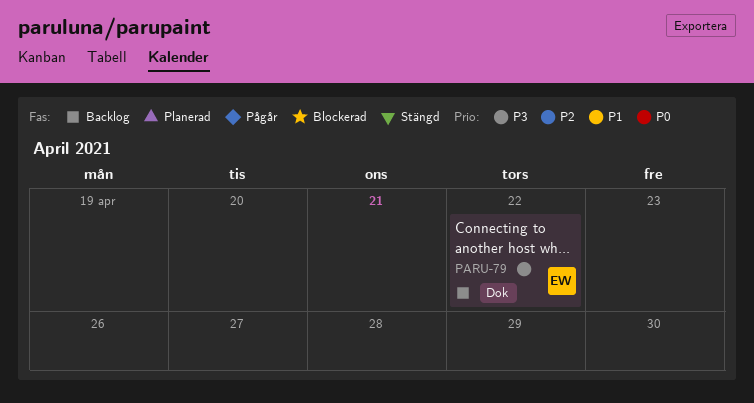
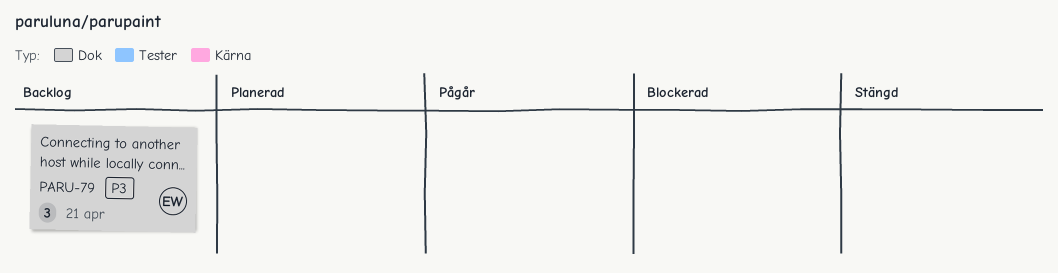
PARU-79, due: Apr 22 -> Apr 21

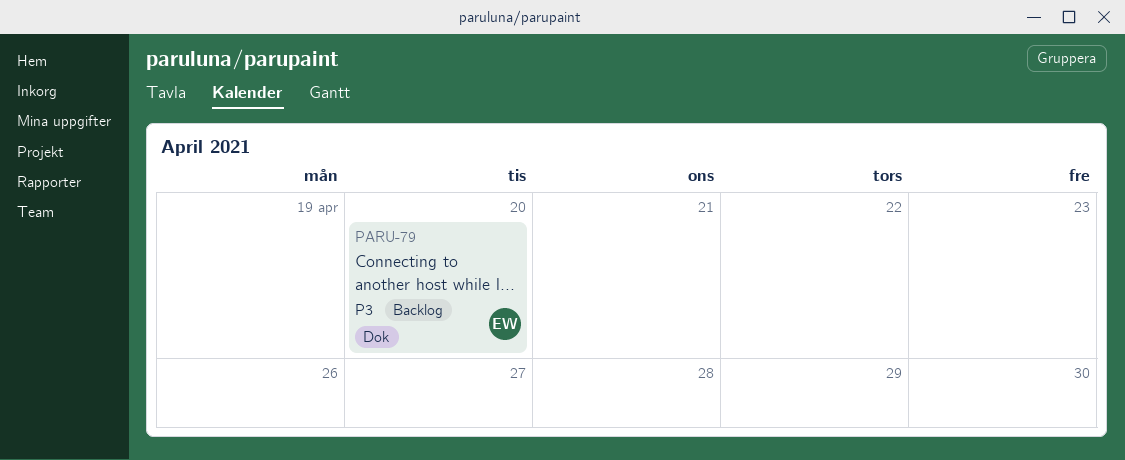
PARU-79, due: Apr 21 -> Apr 20

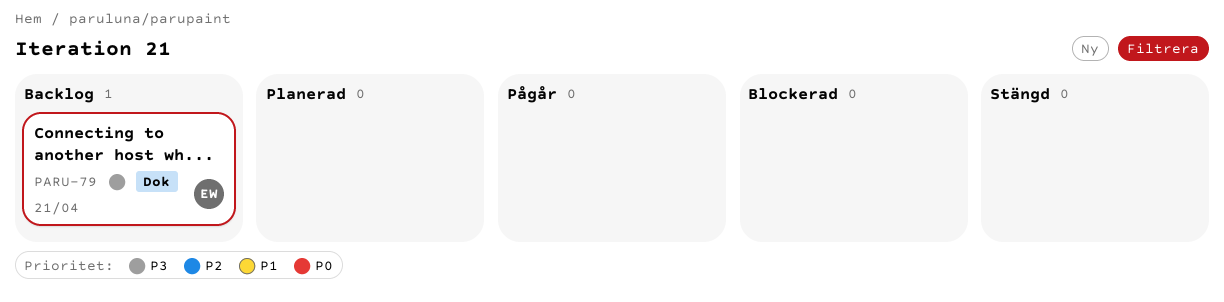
PARU-79, due: Apr 20 -> Apr 21

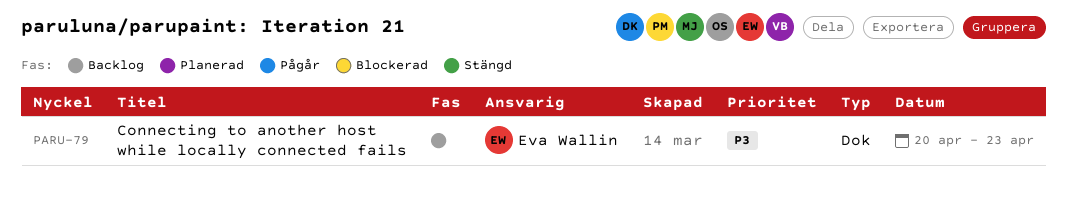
PARU-79, due: Apr 21 -> Apr 23

